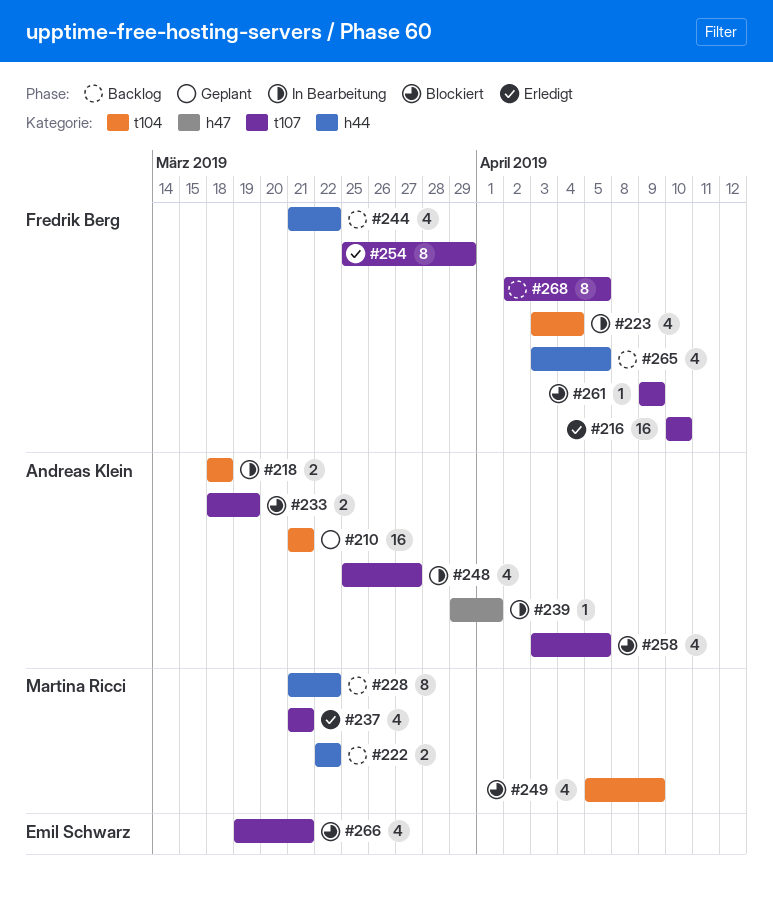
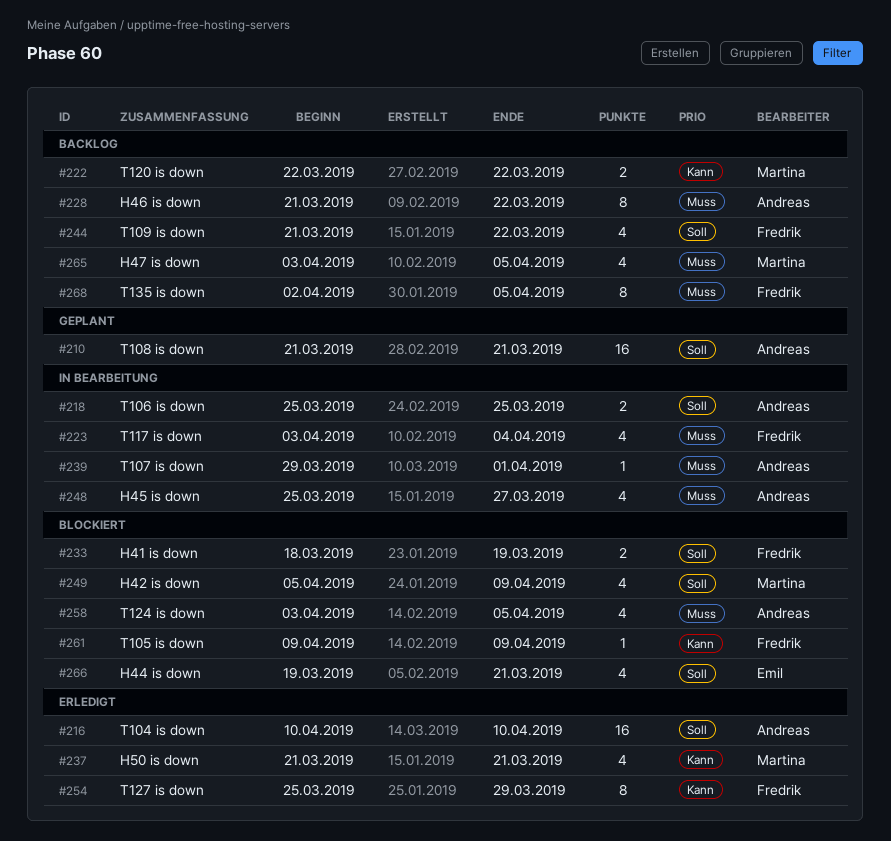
#216, owner: Fredrik Berg -> Andreas Klein
#218, start: Mar 18 -> Mar 25
#218, due: Mar 18 -> Mar 25
#228, owner: Martina Ricci -> Andreas Klein
#233, owner: Andreas Klein -> Fredrik Berg
#265, owner: Fredrik Berg -> Martina Ricci

